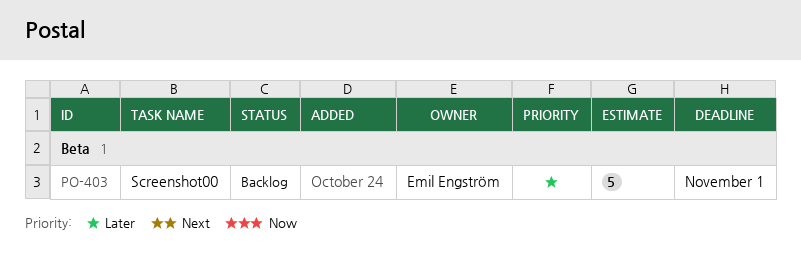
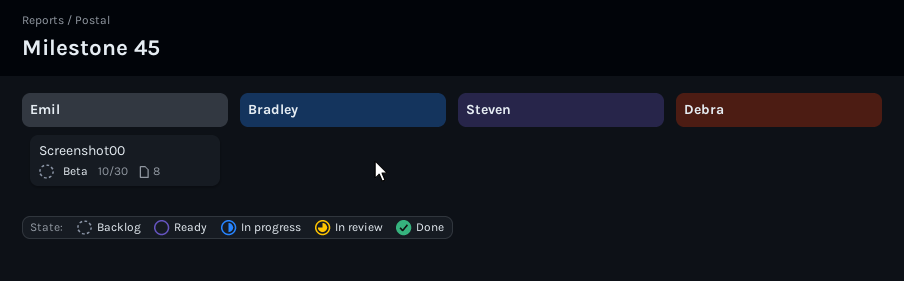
Screenshot00, due: Nov 1 -> Oct 30

